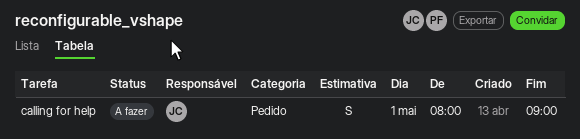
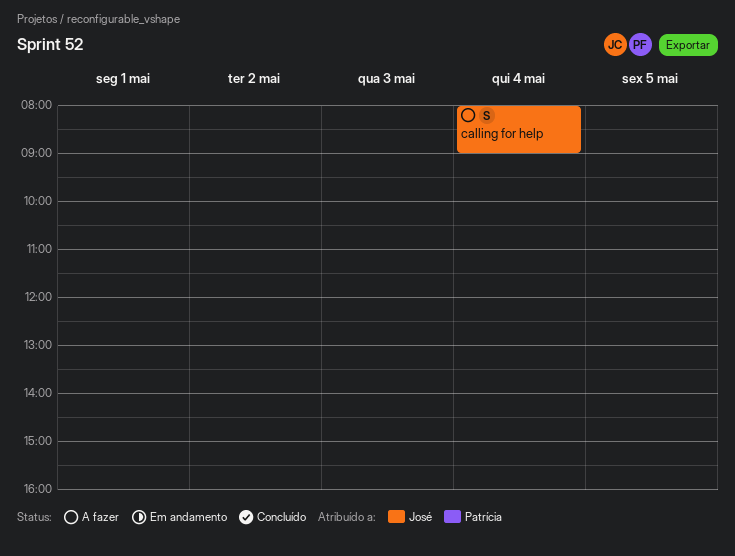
calling for help, day: May 1 -> May 4

